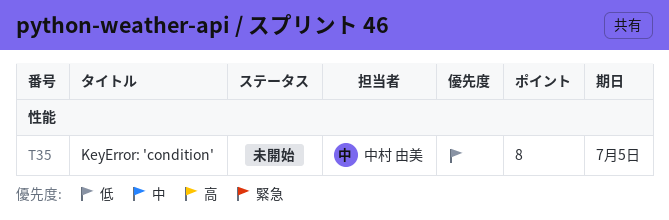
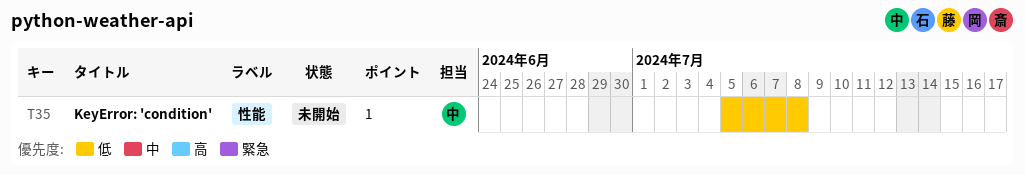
T35, estimate: 8 -> 1
T35, due: Jul 5 -> Jul 8

